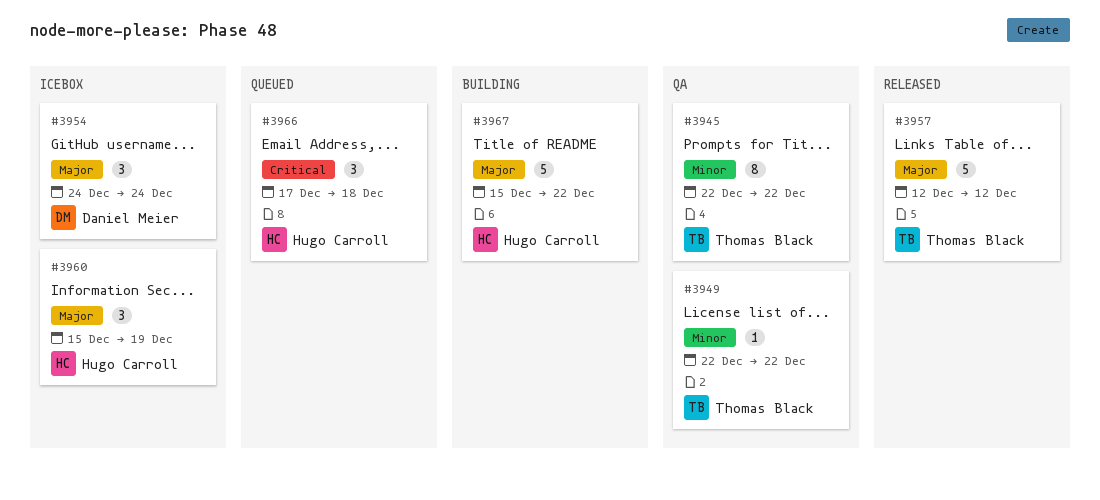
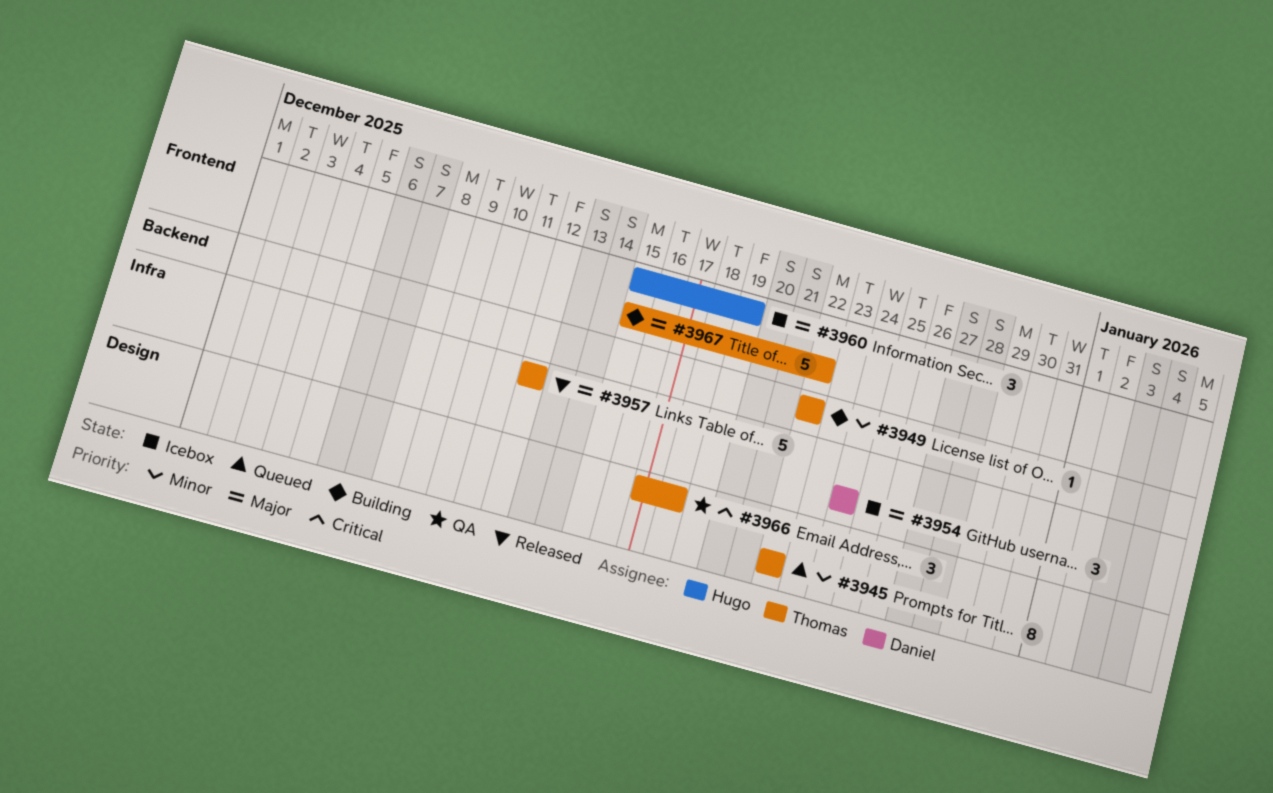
#3945, status: QA -> Queued
#3949, status: QA -> Building
#3966, status: Queued -> QA
#3966, owner: Hugo Carroll -> Thomas Black
#3967, owner: Hugo Carroll -> Thomas Black

